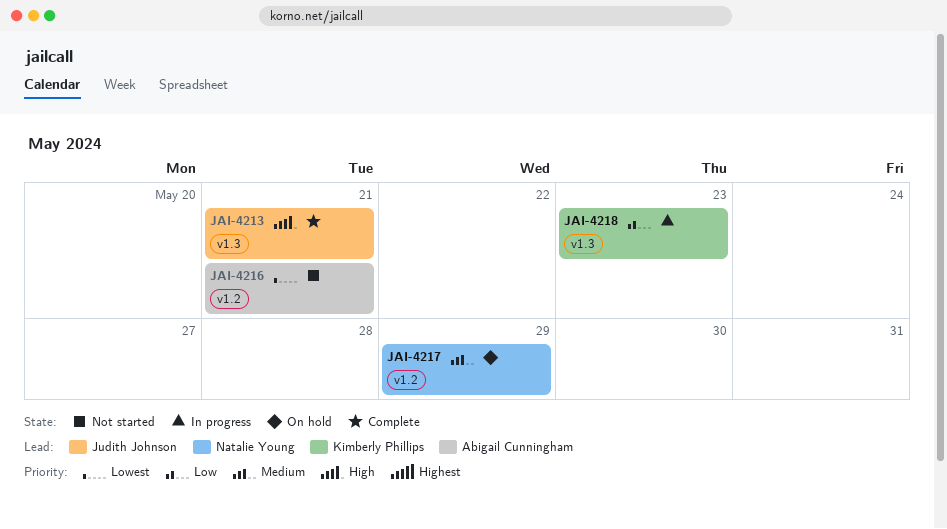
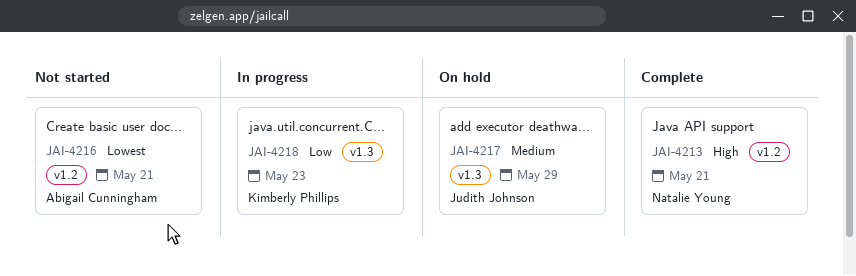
JAI-4213, owner: Judith Johnson -> Natalie Young
JAI-4213, label: v1.3 -> v1.2
JAI-4217, owner: Natalie Young -> Judith Johnson
JAI-4217, label: v1.2 -> v1.3

